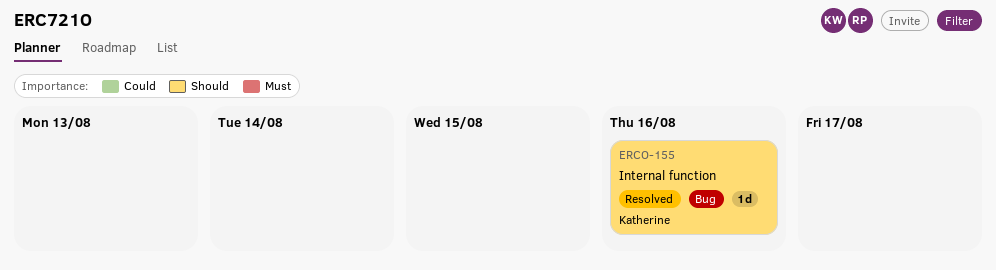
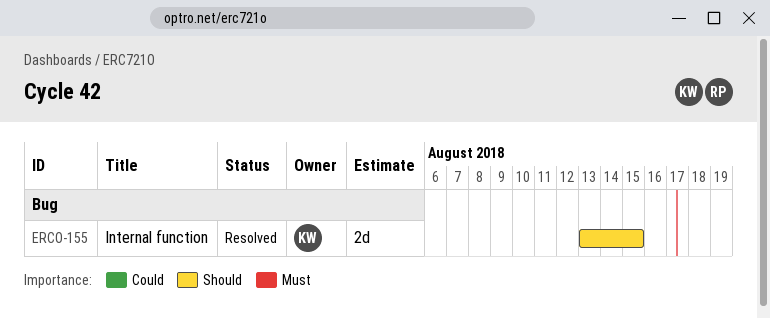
ERCO-155, estimate: 1d -> 2d
ERCO-155, due: Aug 16 -> Aug 15

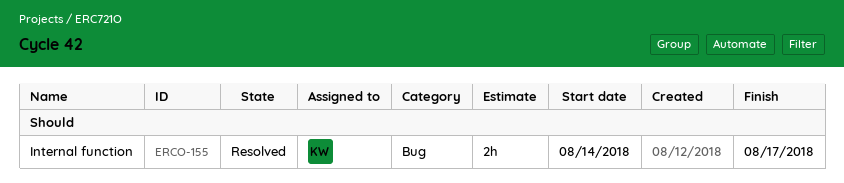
ERCO-155, estimate: 2d -> 2h
ERCO-155, start: Aug 13 -> Aug 14
ERCO-155, due: Aug 15 -> Aug 17

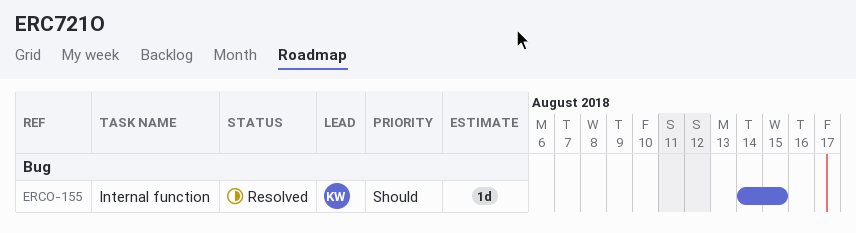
ERCO-155, estimate: 2h -> 1d
ERCO-155, due: Aug 17 -> Aug 15

